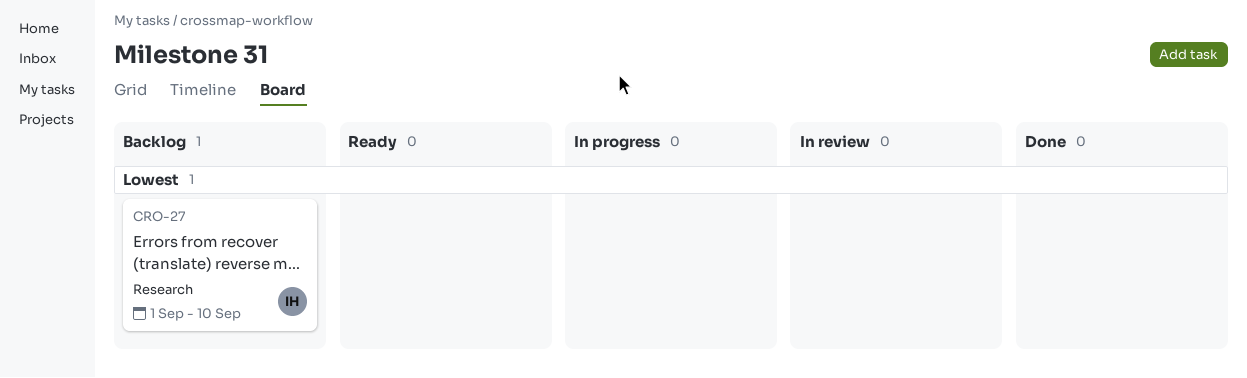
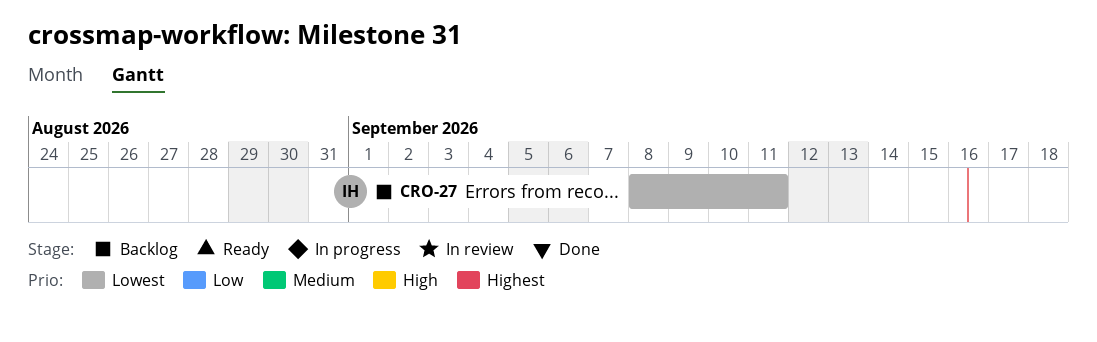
CRO-27, start: Sep 1 -> Sep 8
CRO-27, due: Sep 10 -> Sep 11

